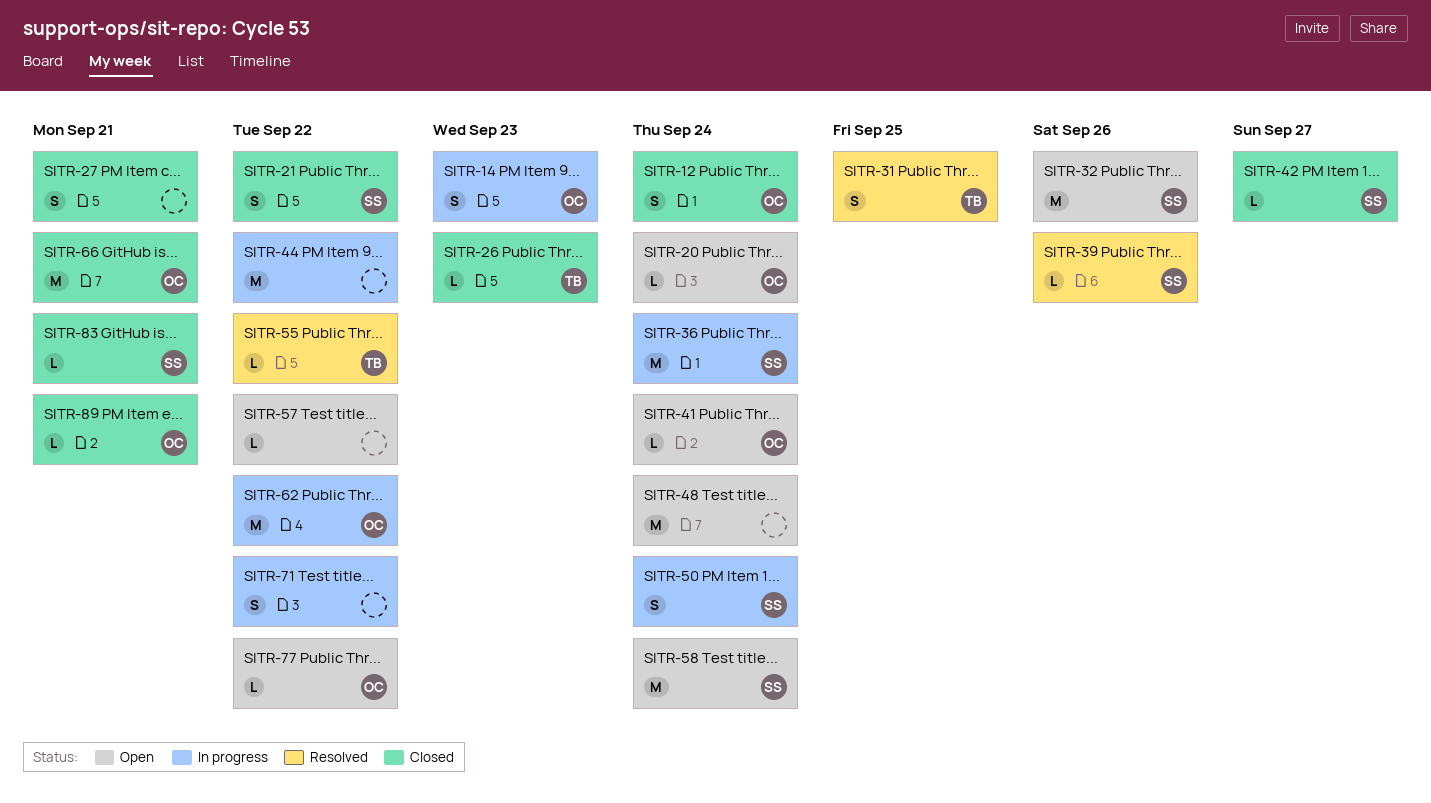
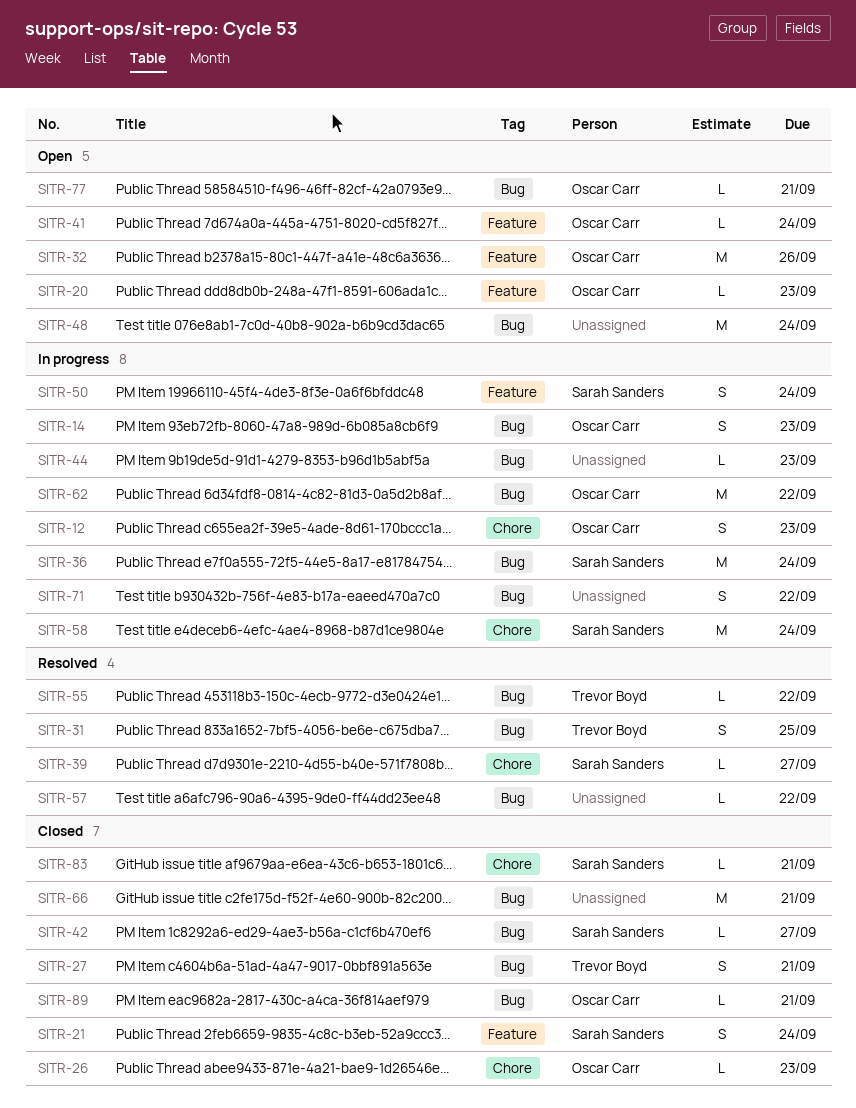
SITR-12, status: Closed -> In progress
SITR-12, due: Sep 24 -> Sep 23
SITR-20, due: Sep 24 -> Sep 23
SITR-21, due: Sep 22 -> Sep 24
SITR-26, owner: Trevor Boyd -> Oscar Carr
SITR-27, owner: none -> Trevor Boyd
SITR-32, owner: Sarah Sanders -> Oscar Carr
SITR-39, due: Sep 26 -> Sep 27
SITR-44, estimate: M -> L
SITR-44, due: Sep 22 -> Sep 23
SITR-57, status: Open -> Resolved
SITR-58, status: Open -> In progress
SITR-66, owner: Oscar Carr -> none
SITR-77, due: Sep 22 -> Sep 21

